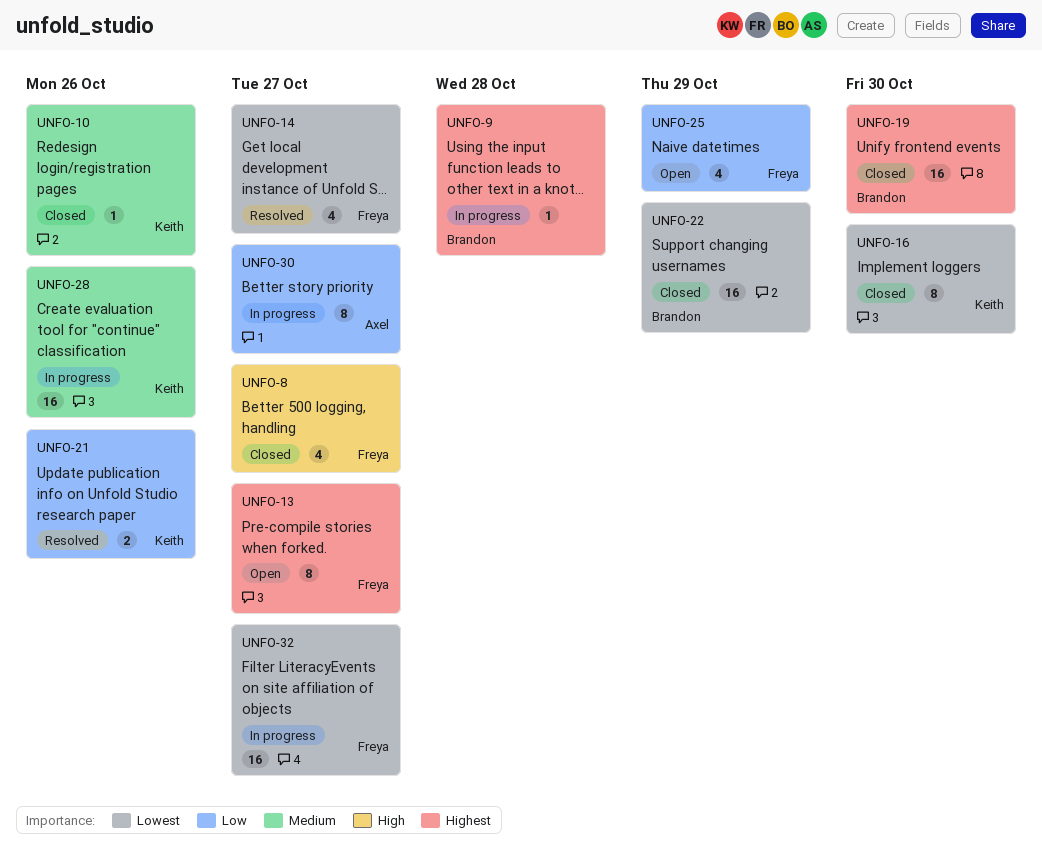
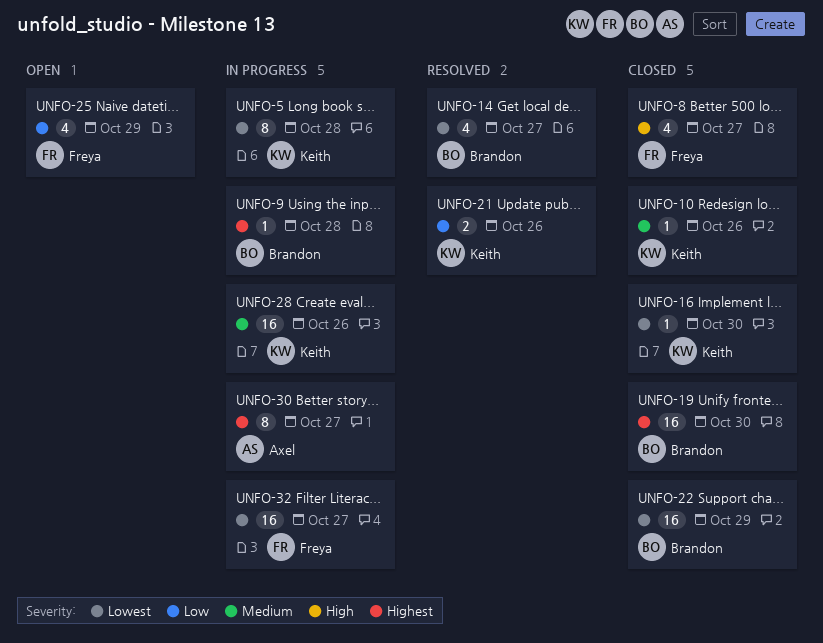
UNFO-5: none -> present
UNFO-13: present -> none
UNFO-14, owner: Freya -> Brandon
UNFO-16, estimate: 8 -> 1
UNFO-30, priority: Low -> Highest

